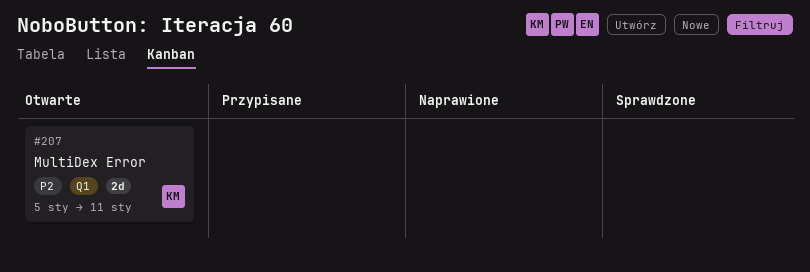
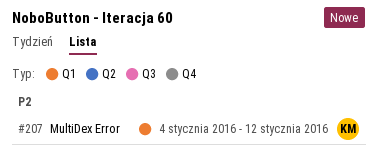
#207, start: Jan 5 -> Jan 4
#207, due: Jan 11 -> Jan 12

